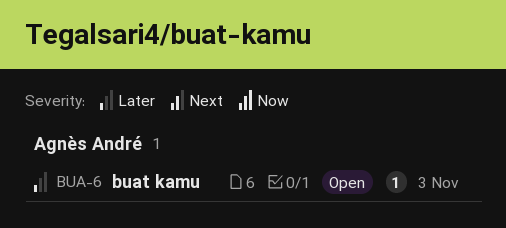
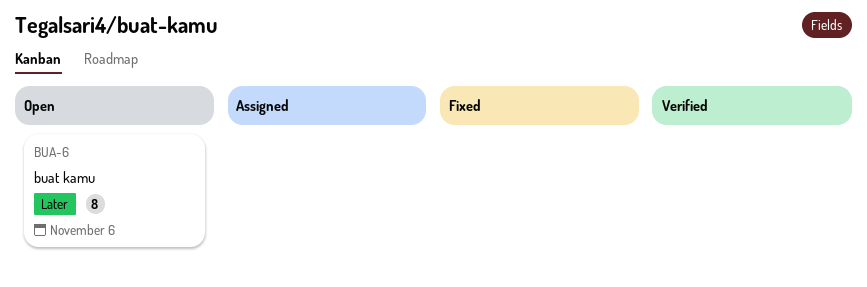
BUA-6, estimate: 1 -> 8
BUA-6, due: Nov 3 -> Nov 6

